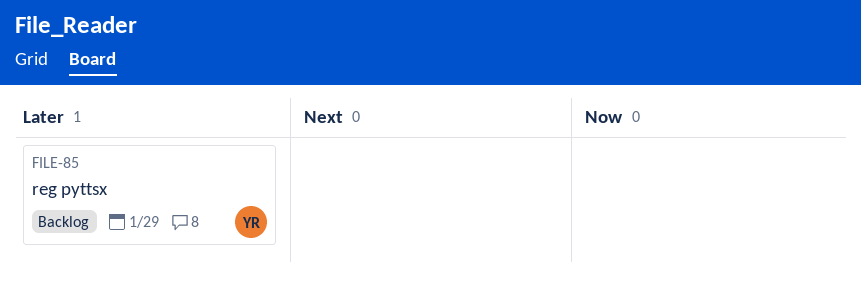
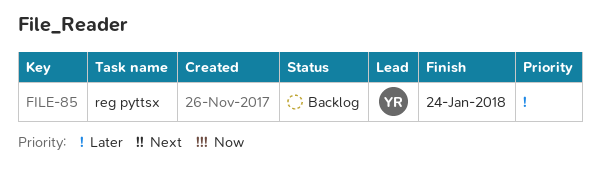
FILE-85, due: Jan 29 -> Jan 24

